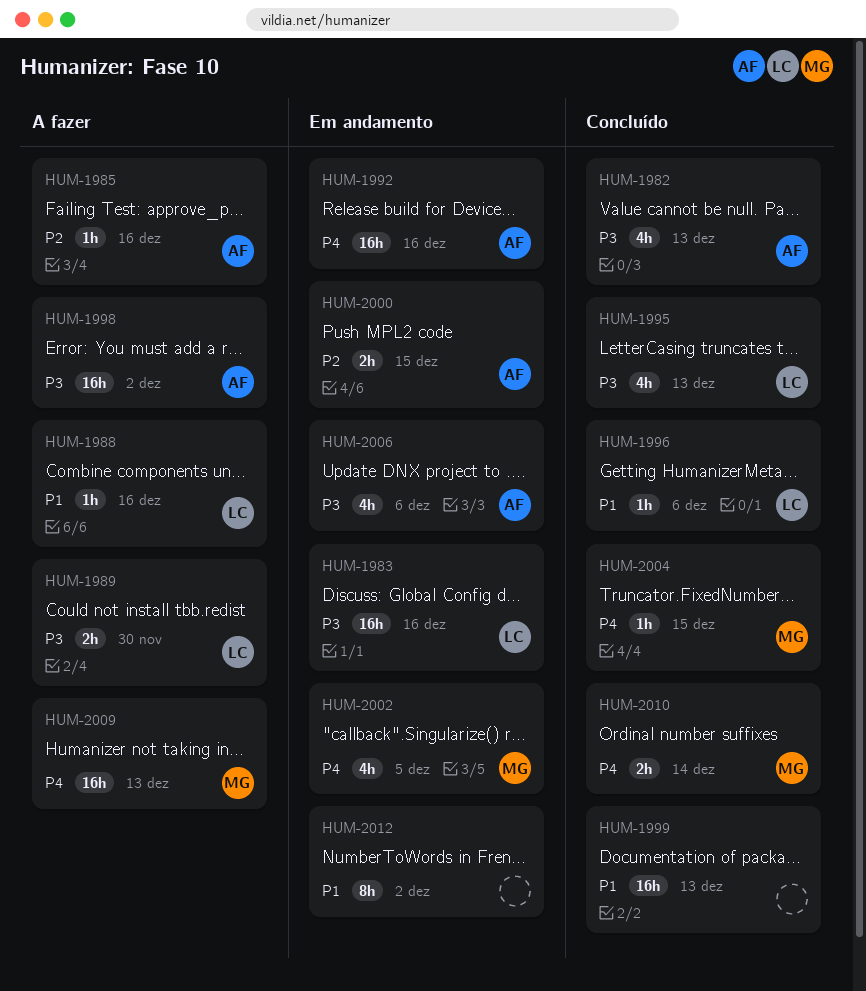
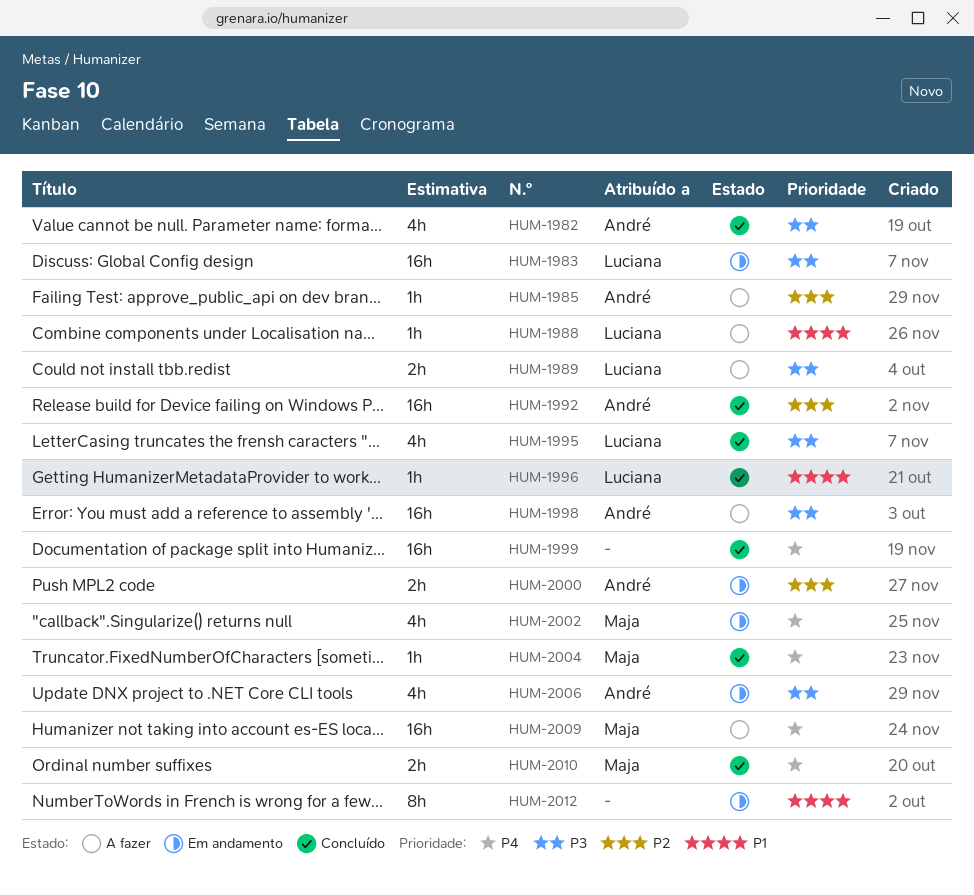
HUM-1992, status: Em andamento -> Concluído
HUM-1992, priority: P4 -> P2
HUM-1999, priority: P1 -> P4

